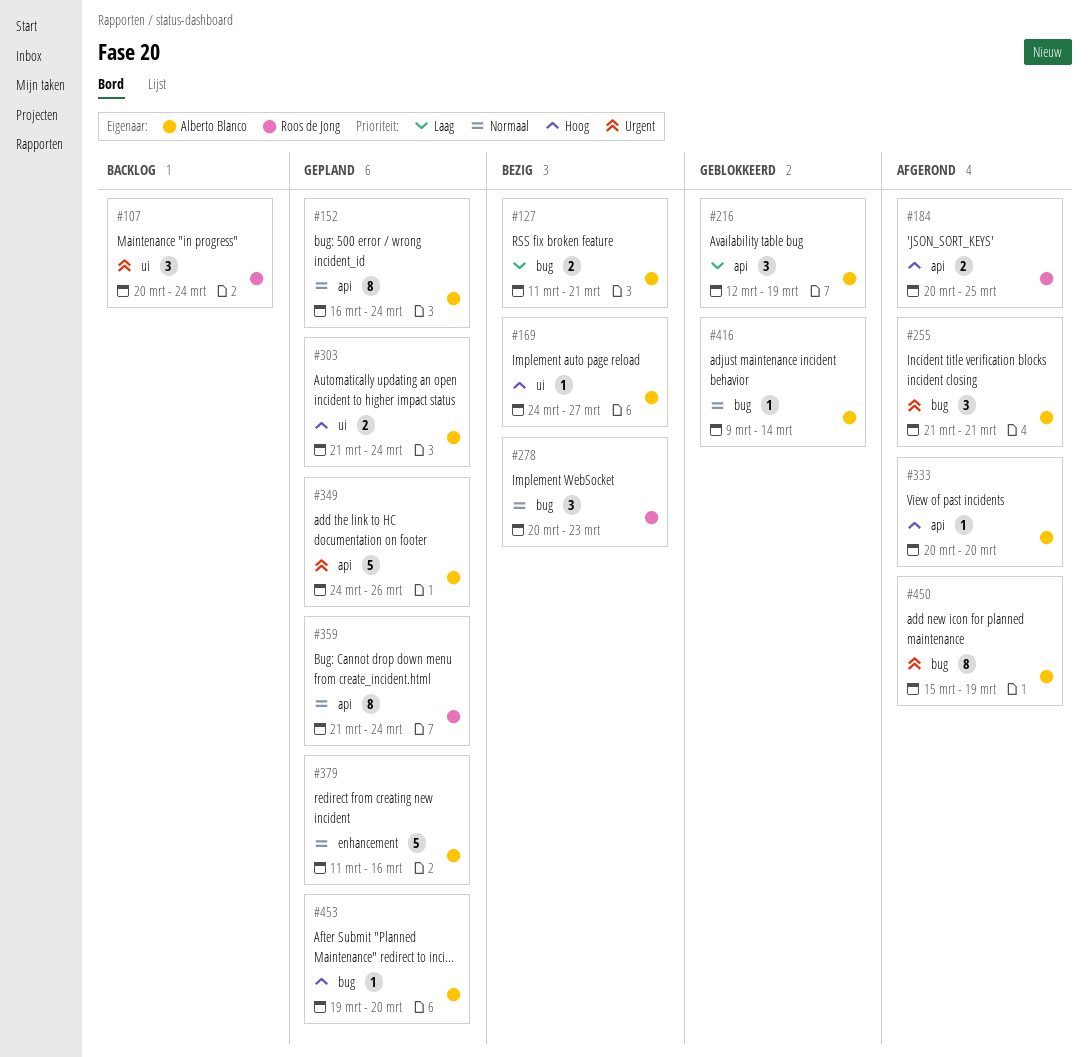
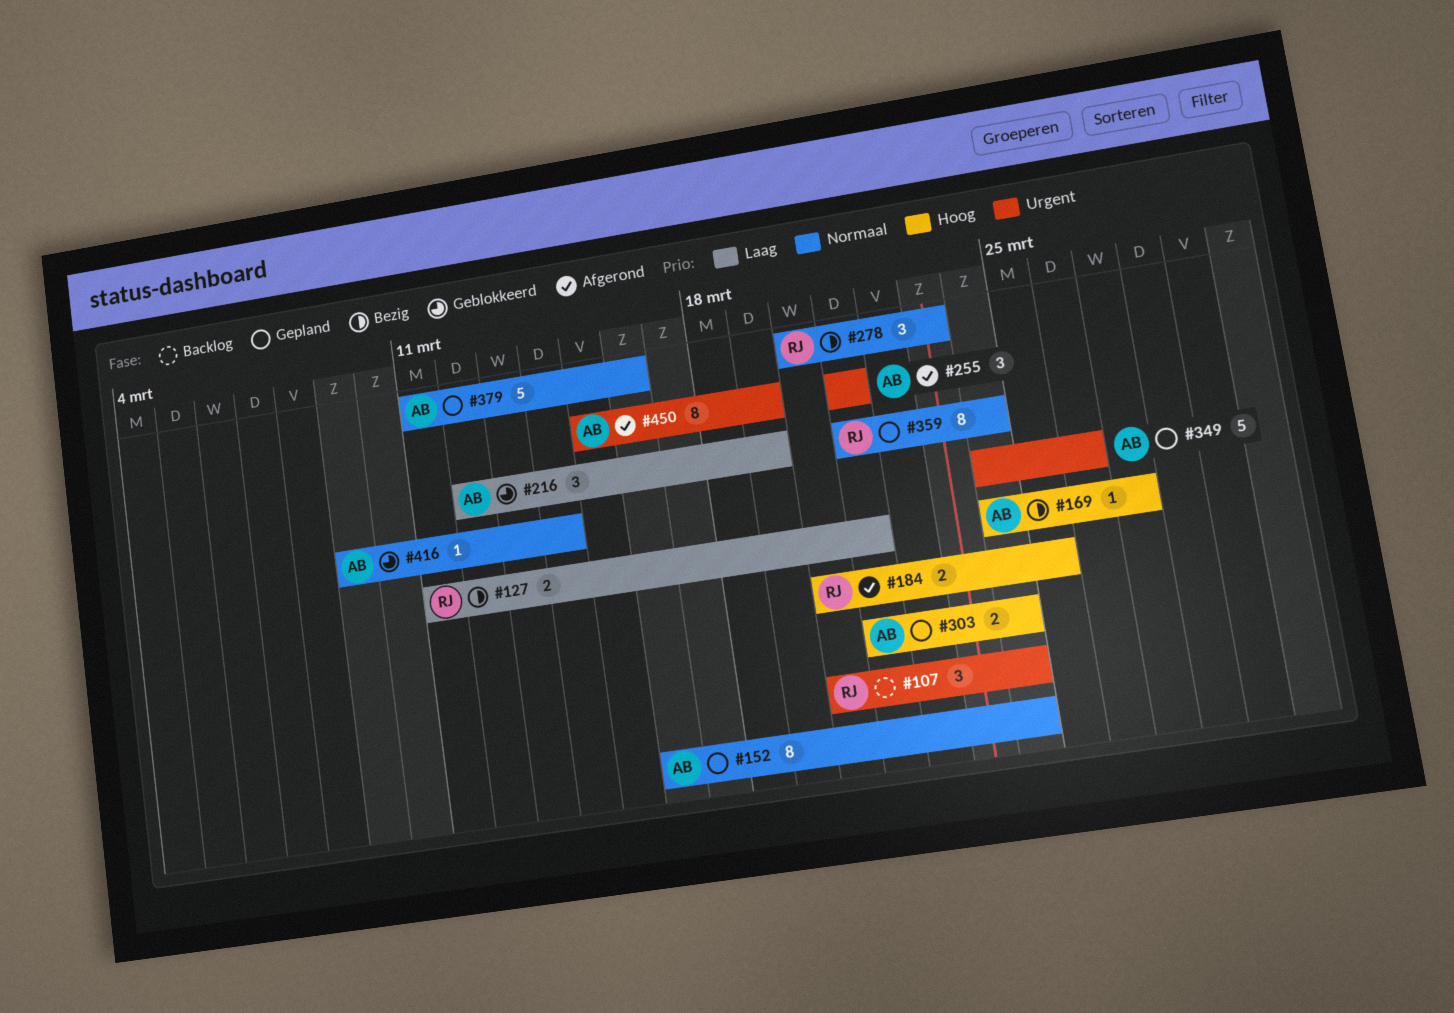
#127, owner: Alberto Blanco -> Roos de Jong
#333: present -> none
#453: present -> none

